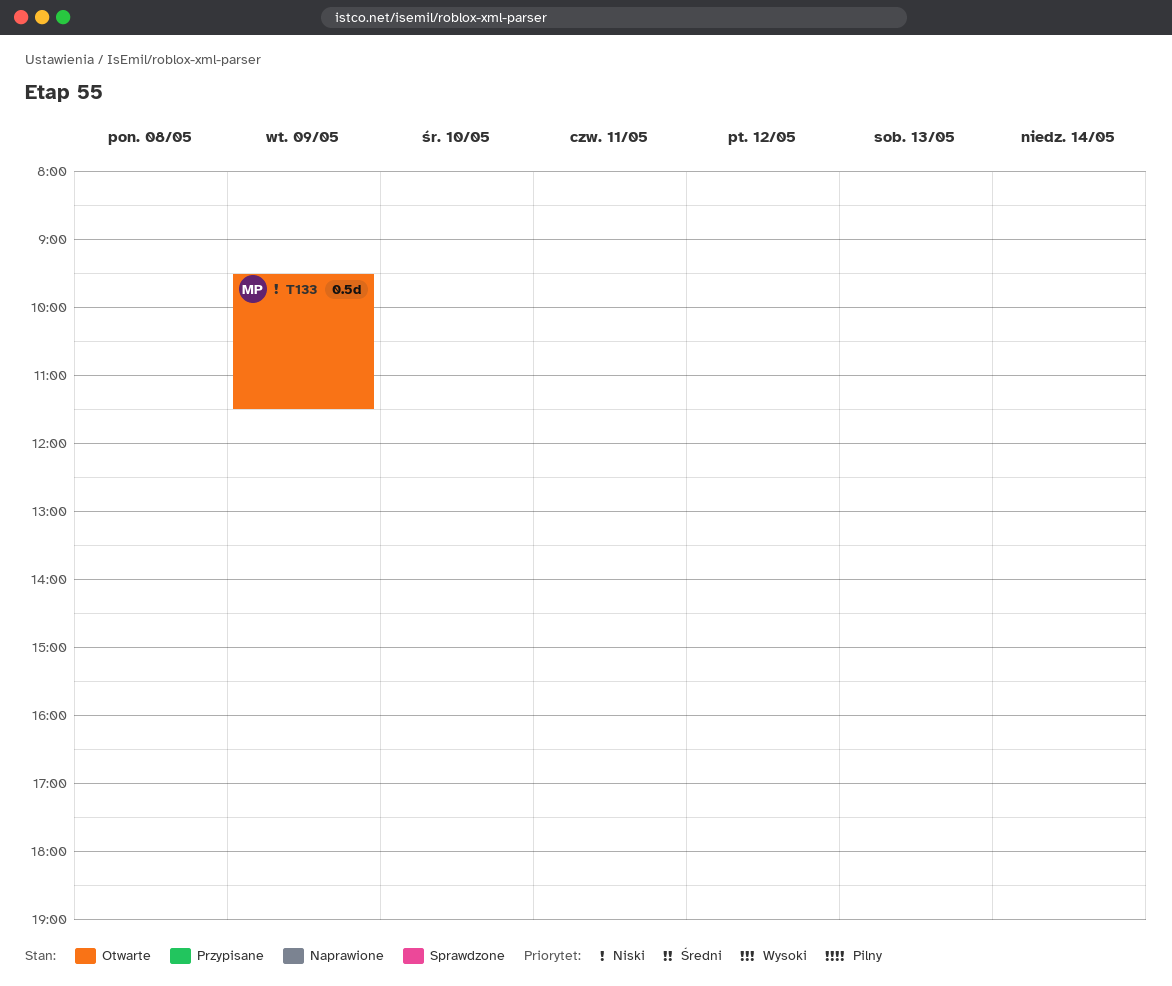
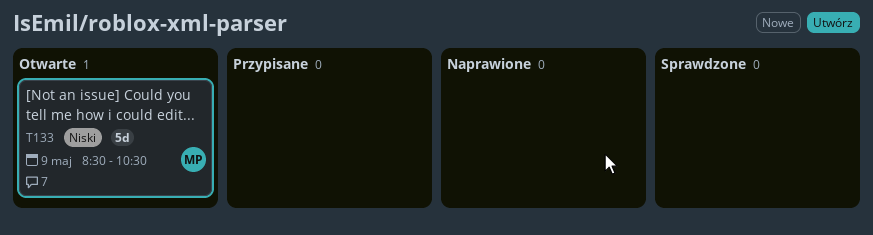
T133, estimate: 0.5d -> 5d
T133, begins: 09:30 -> 08:30
T133, ends: 11:30 -> 10:30

